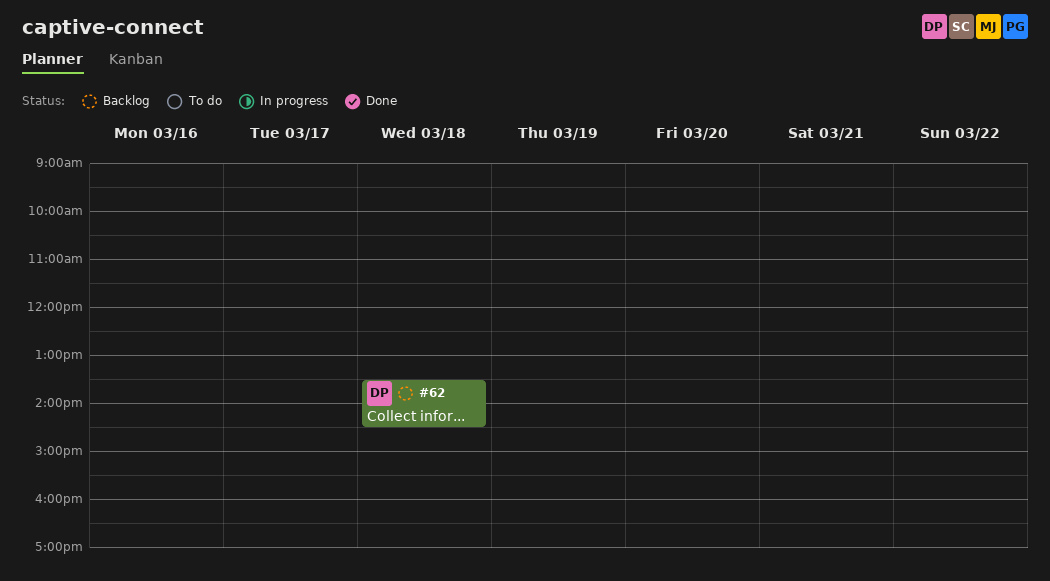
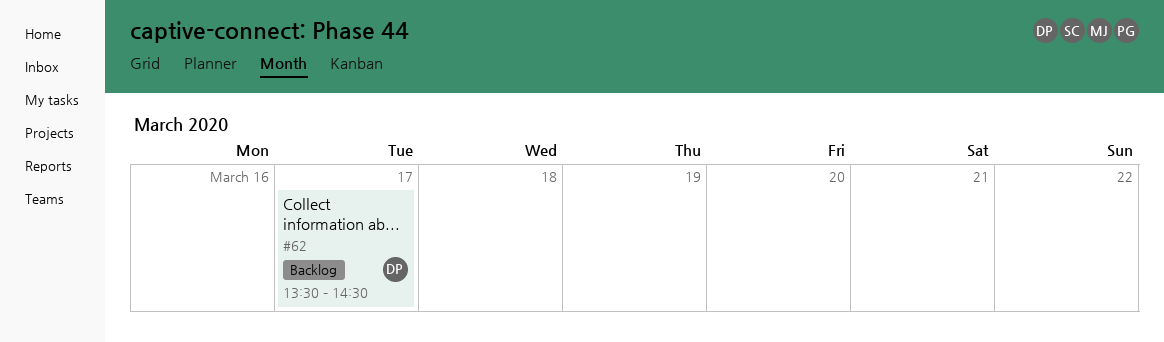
#62, day: Mar 18 -> Mar 17

